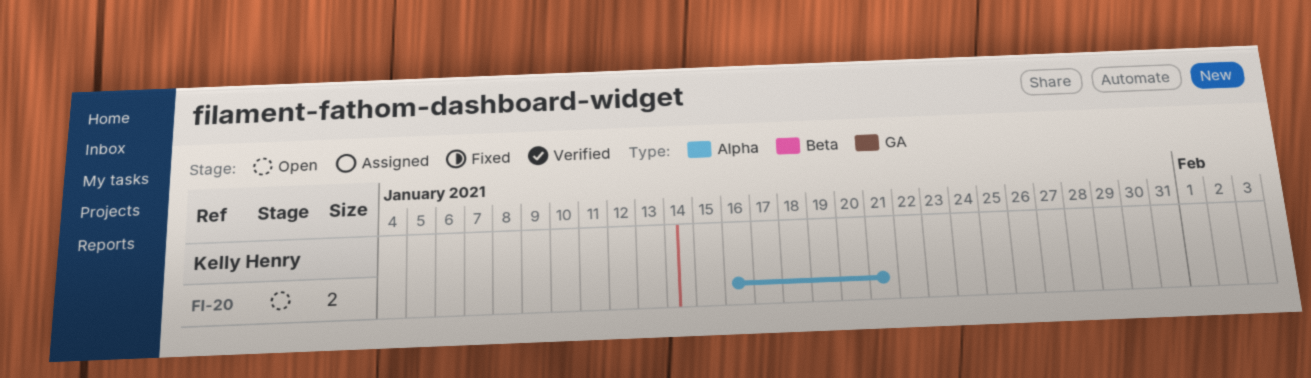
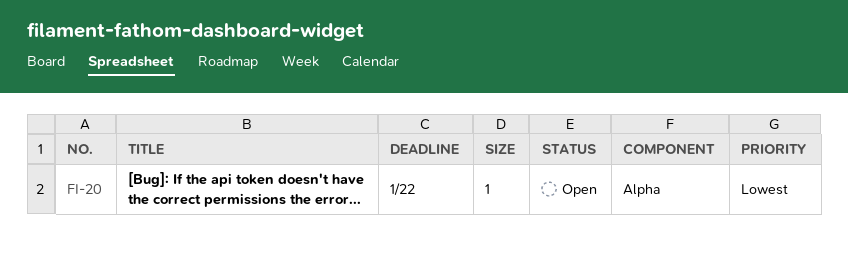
FI-20, estimate: 2 -> 1
FI-20, due: Jan 21 -> Jan 22

